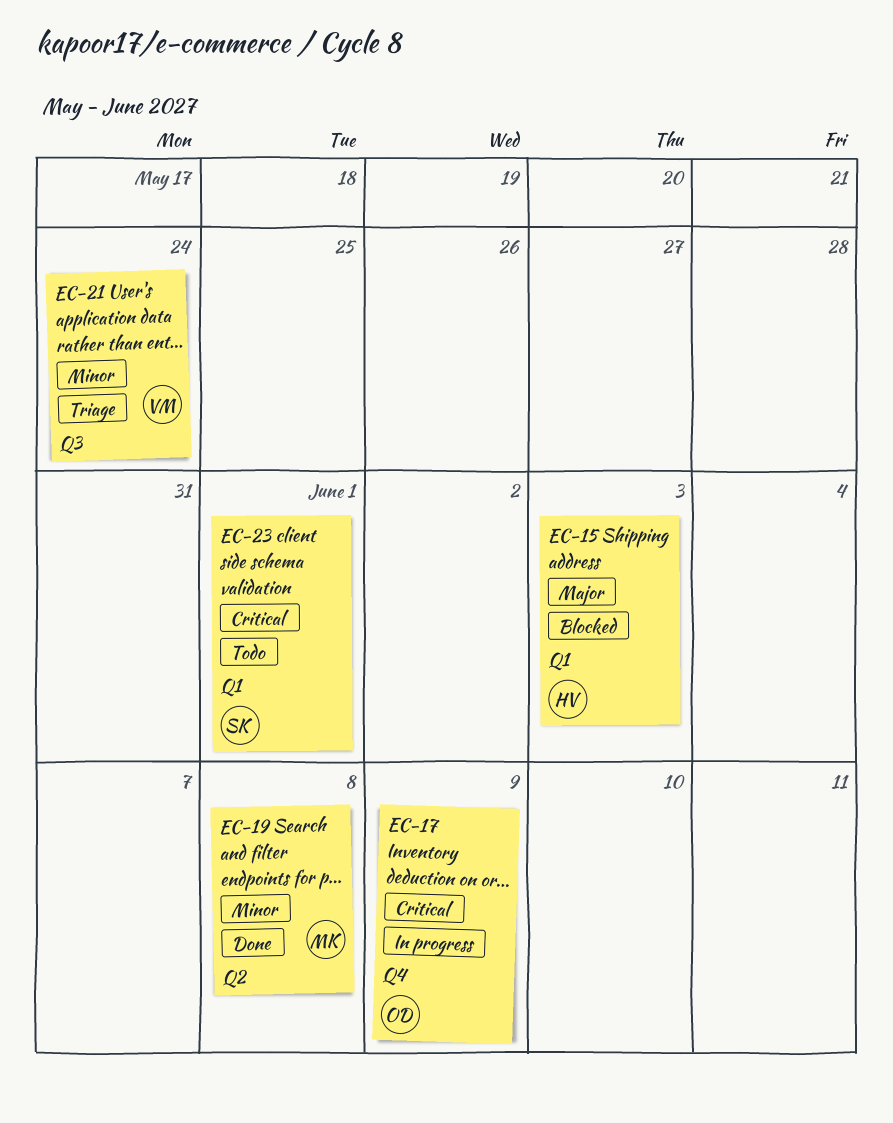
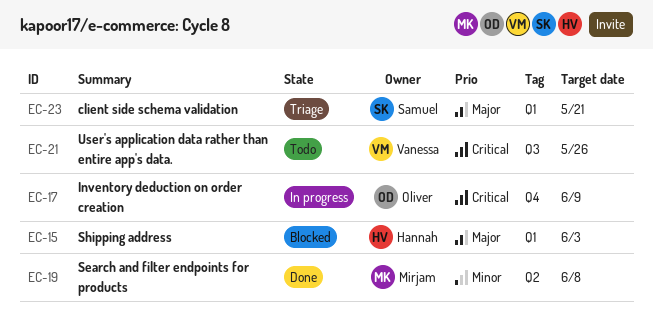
EC-21, status: Triage -> Todo
EC-21, priority: Minor -> Critical
EC-21, due: May 24 -> May 26
EC-23, status: Todo -> Triage
EC-23, priority: Critical -> Major
EC-23, due: Jun 1 -> May 21

